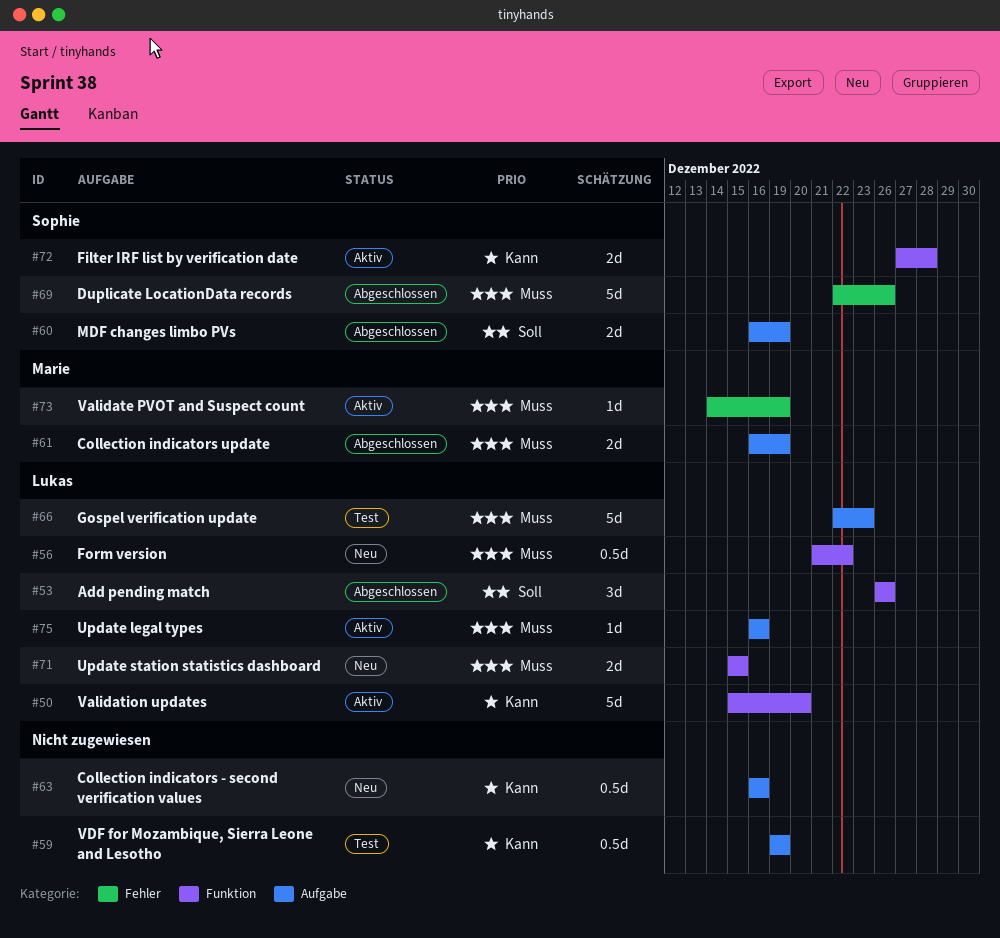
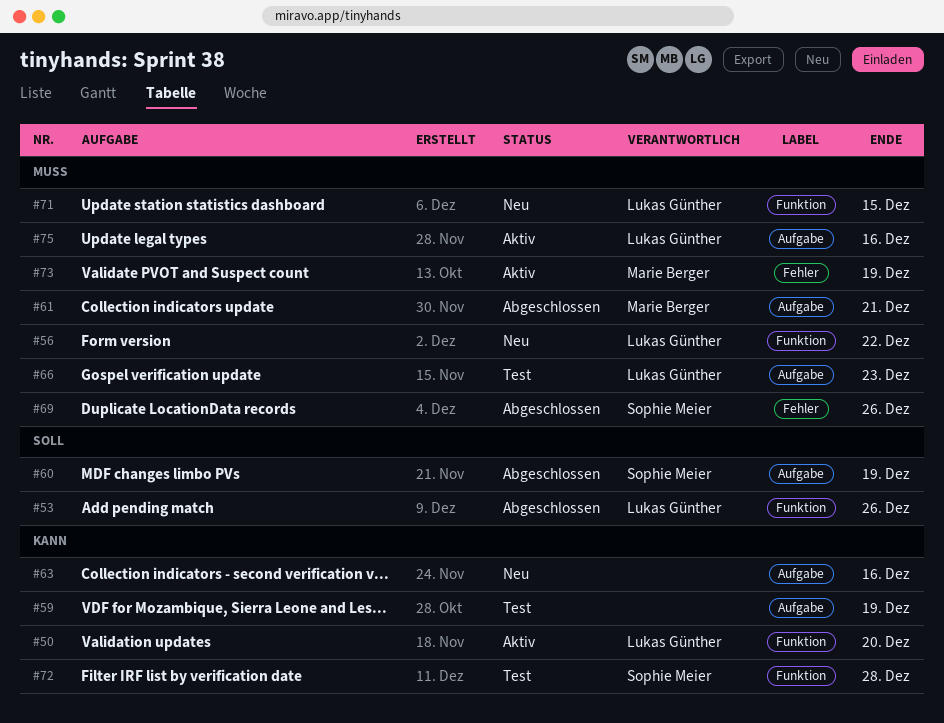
#61, due: Dec 19 -> Dec 21
#72, status: Aktiv -> Test

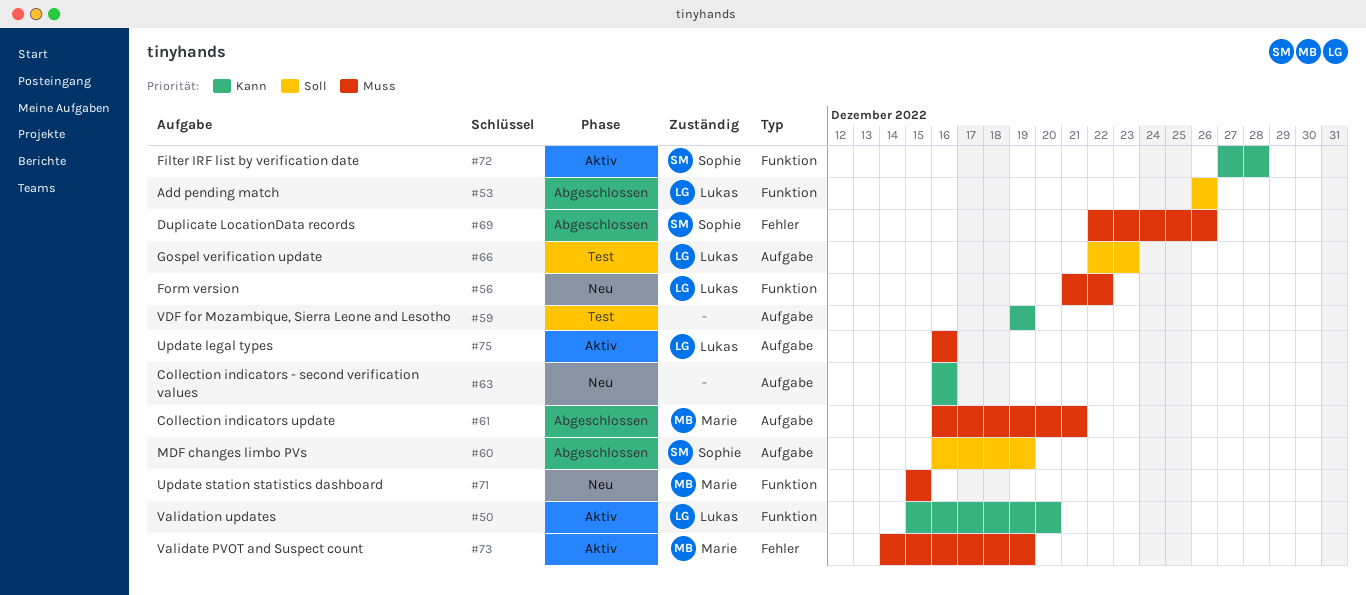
#66, priority: Muss -> Soll
#71, owner: Lukas Günther -> Marie Berger
#72, status: Test -> Aktiv

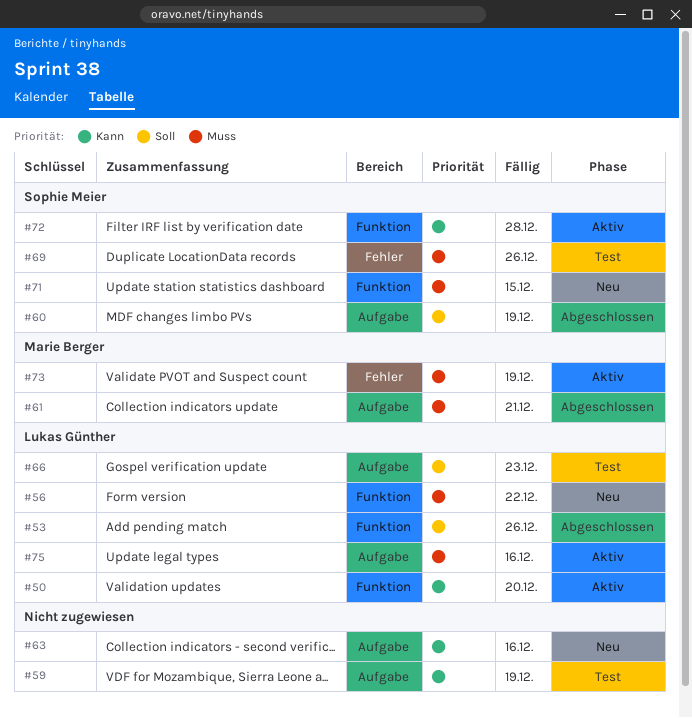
#69, status: Abgeschlossen -> Test
#71, owner: Marie Berger -> Sophie Meier

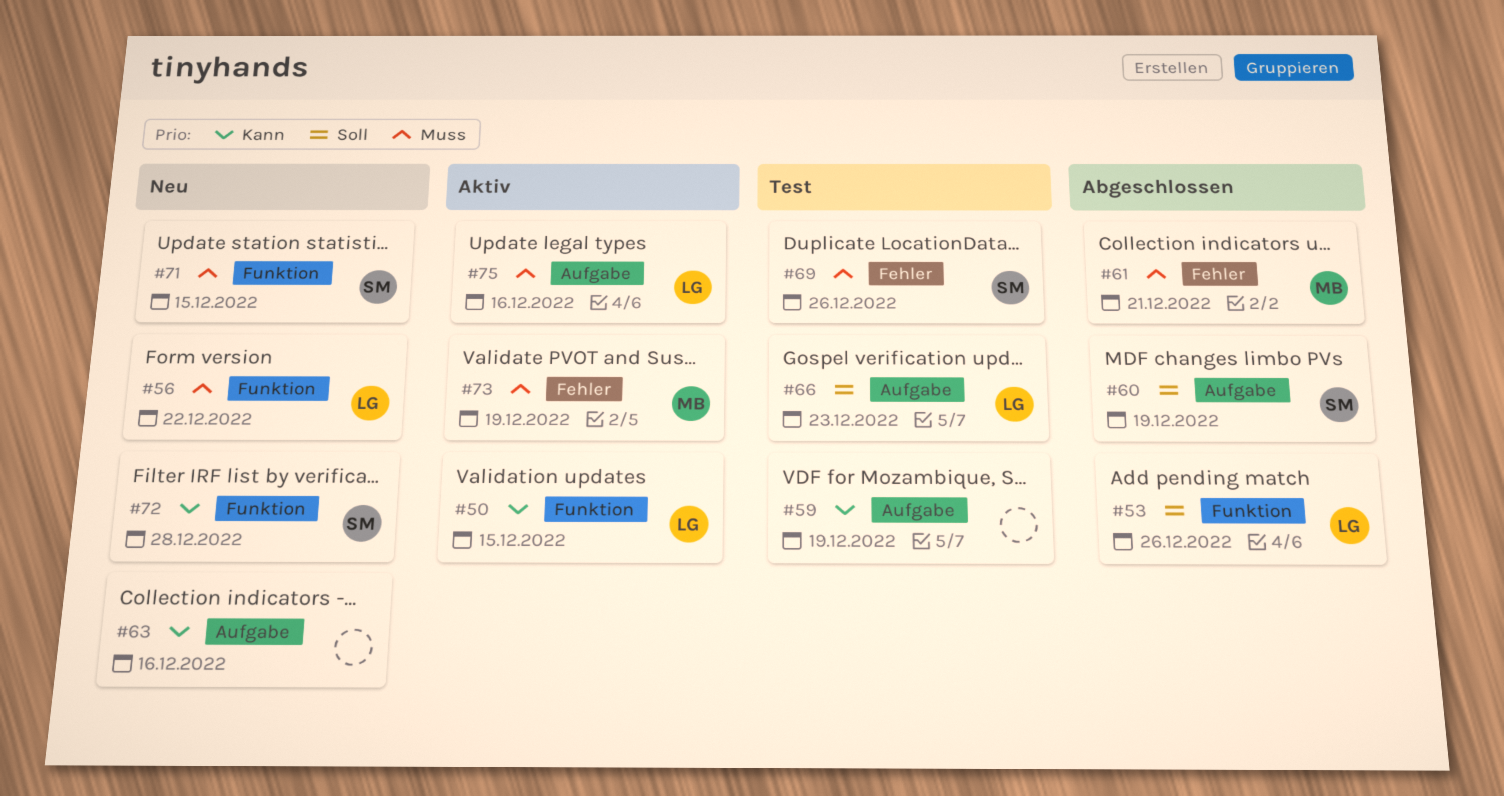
#50, due: Dec 20 -> Dec 15
#61, label: Aufgabe -> Fehler
#72, status: Aktiv -> Neu

